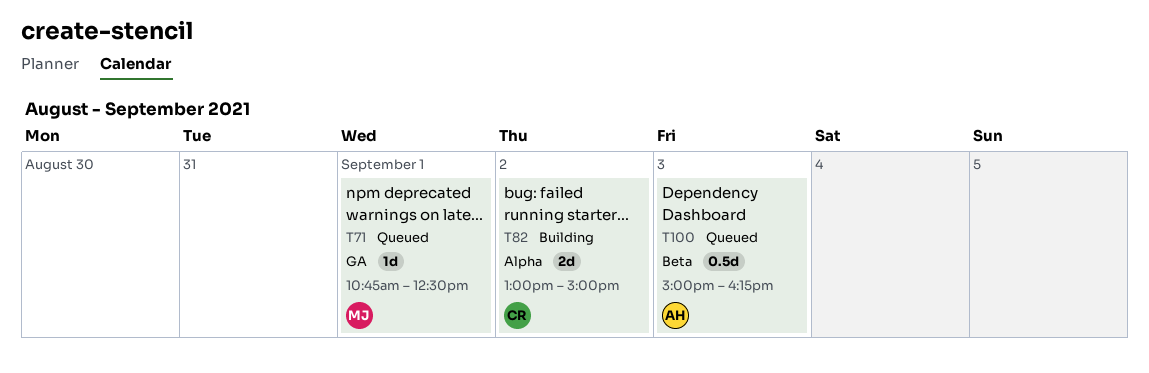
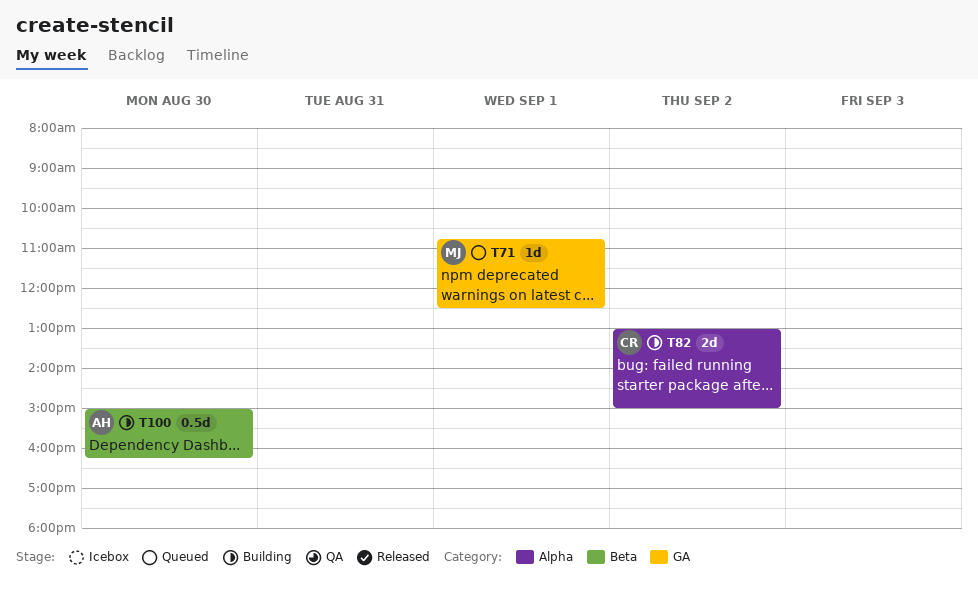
T100, status: Queued -> Building
T100, day: Sep 3 -> Aug 30

